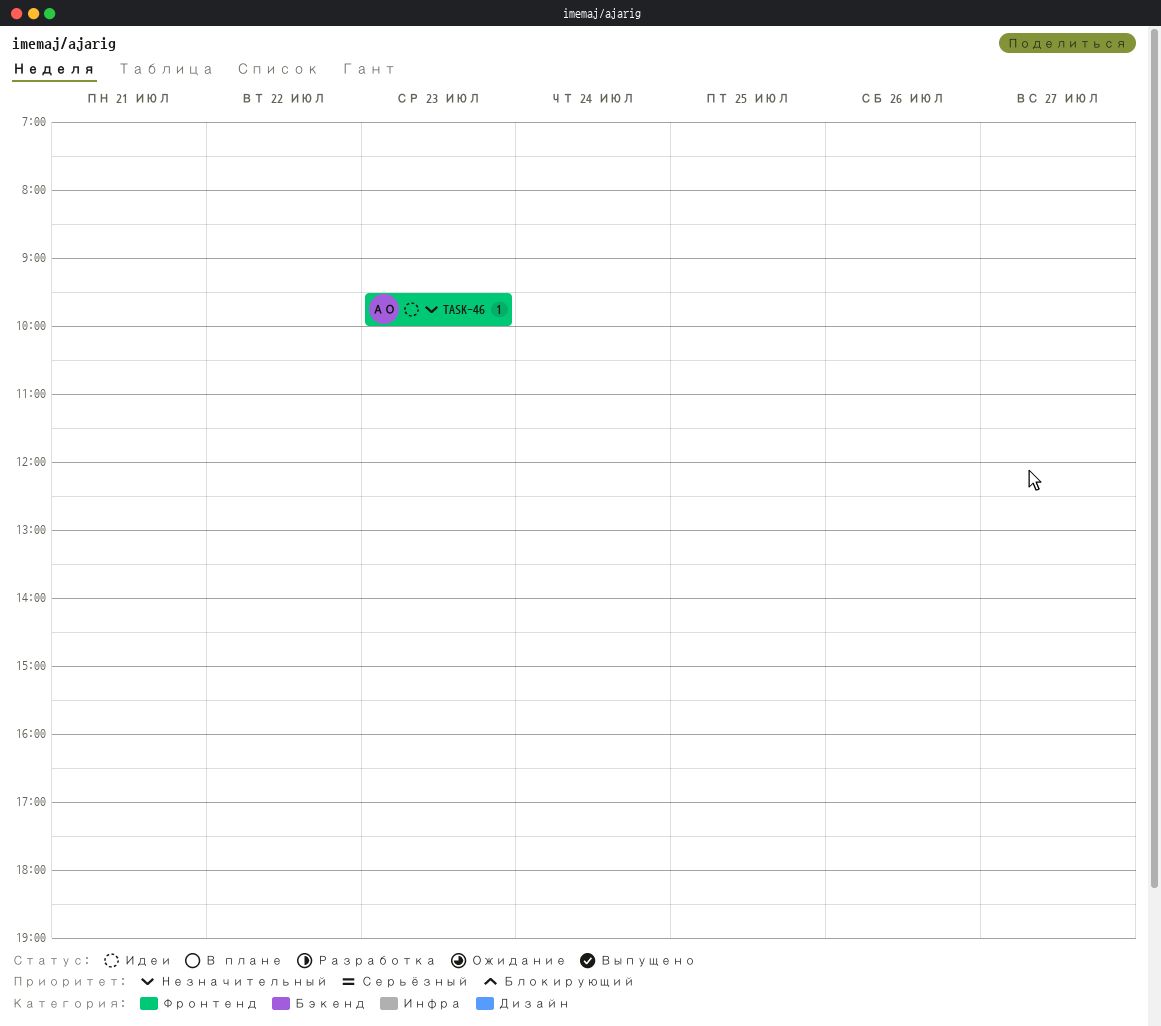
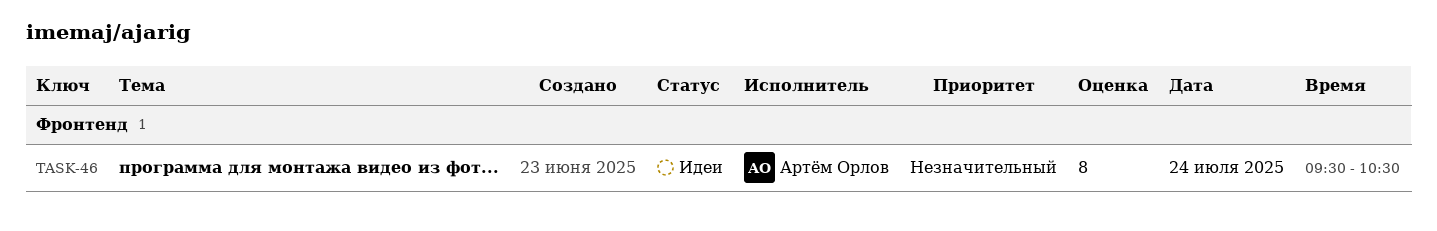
TASK-46, estimate: 1 -> 8
TASK-46, day: Jul 23 -> Jul 24
TASK-46, ends: 10:00 -> 10:30

